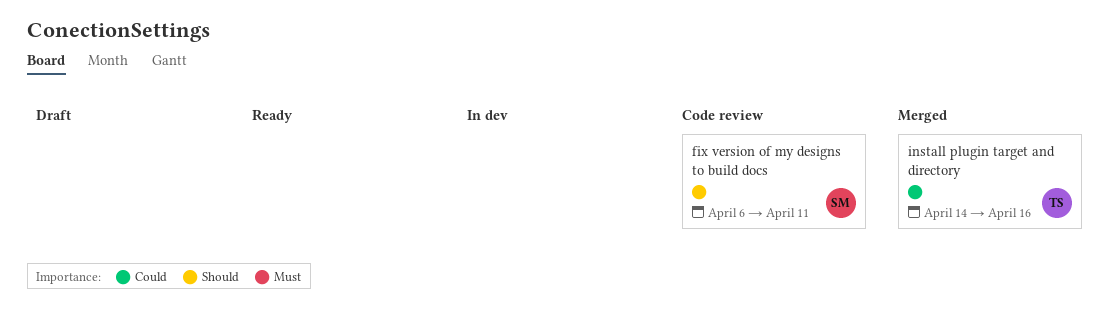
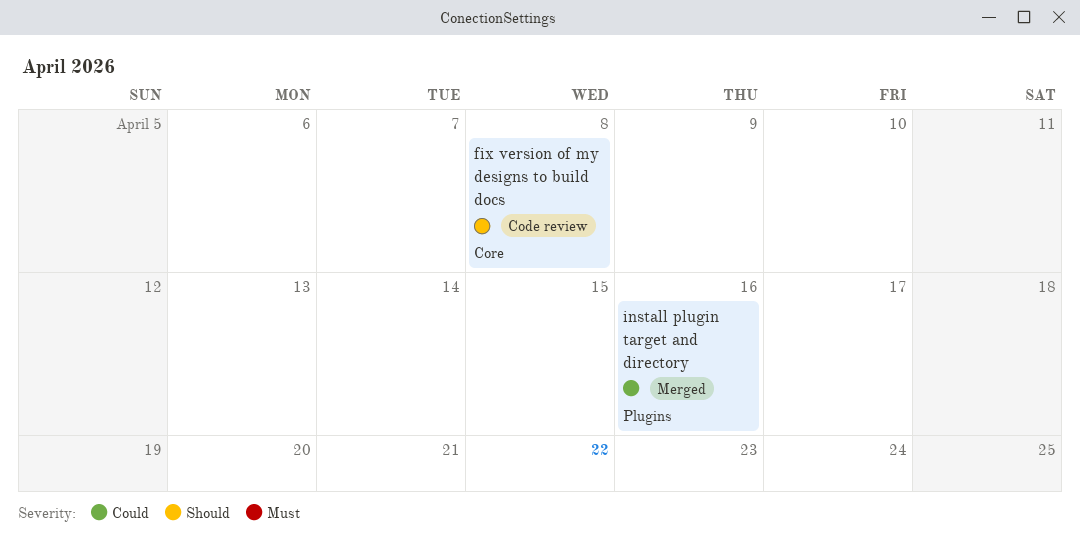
fix version of my designs to build docs, due: Apr 11 -> Apr 8

